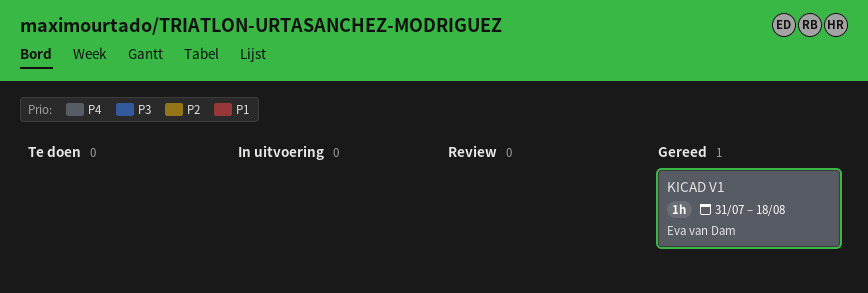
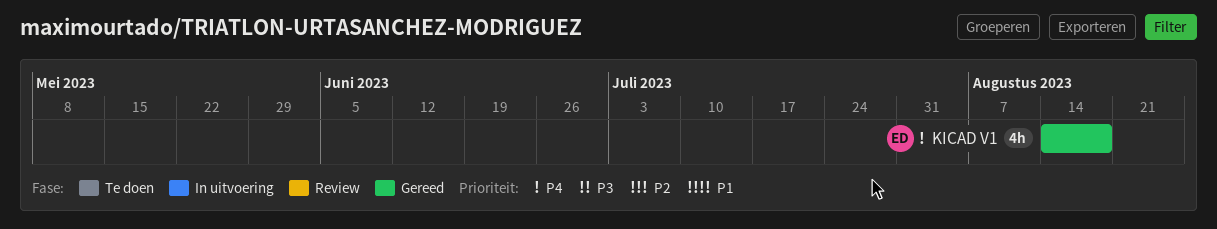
KICAD V1, estimate: 1h -> 4h
KICAD V1, start: Jul 31 -> Aug 14

